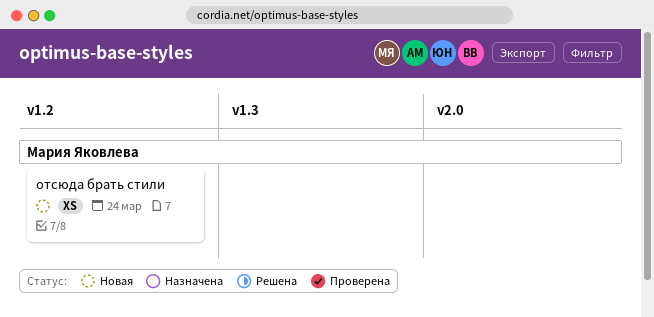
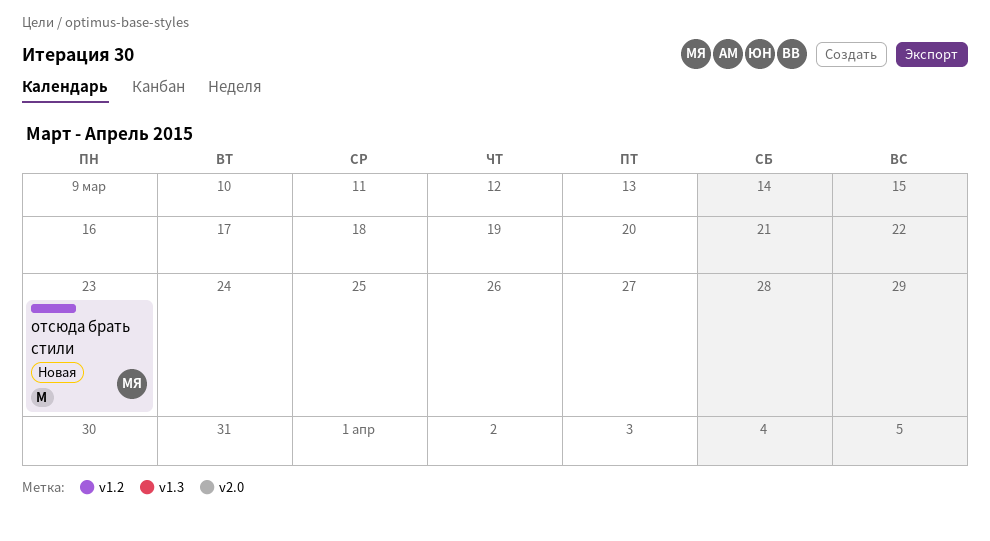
отсюда брать стили, estimate: XS -> M
отсюда брать стили, due: Mar 24 -> Mar 23

